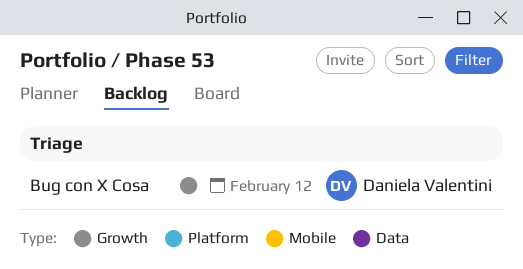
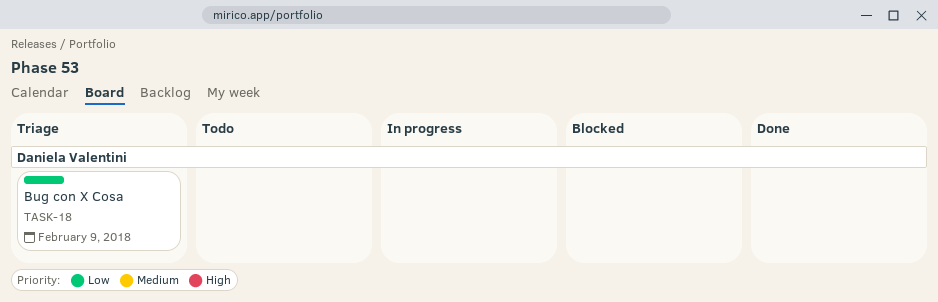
Bug con X Cosa, due: Feb 12 -> Feb 9

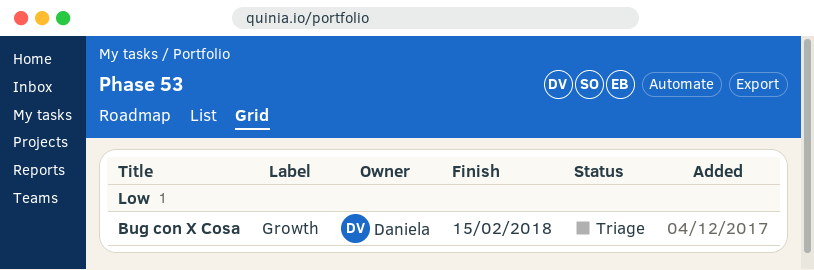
Bug con X Cosa, due: Feb 9 -> Feb 15

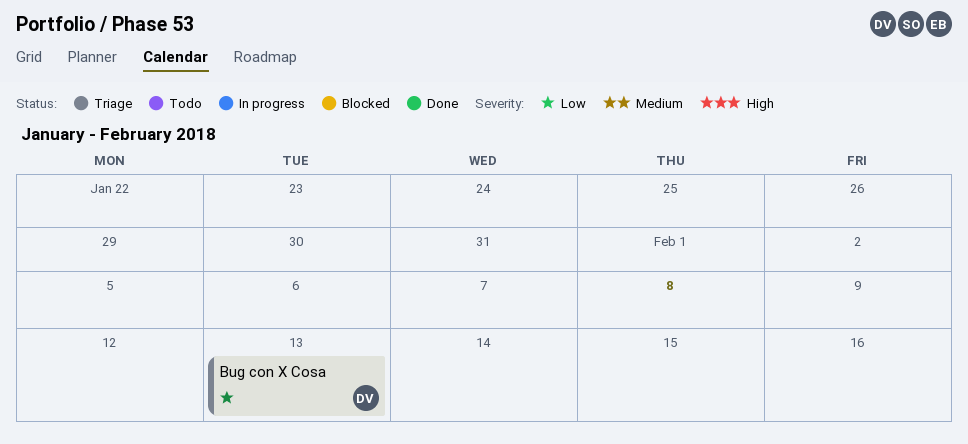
Bug con X Cosa, due: Feb 15 -> Feb 13

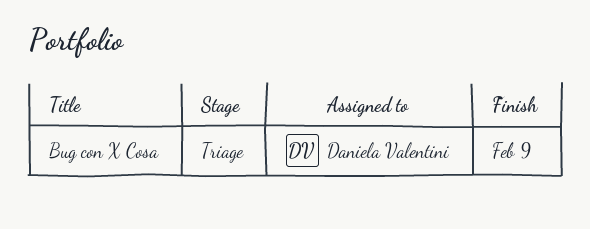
Bug con X Cosa, due: Feb 13 -> Feb 9

